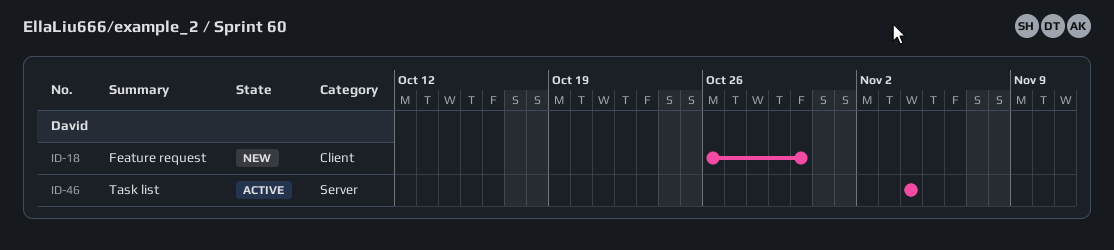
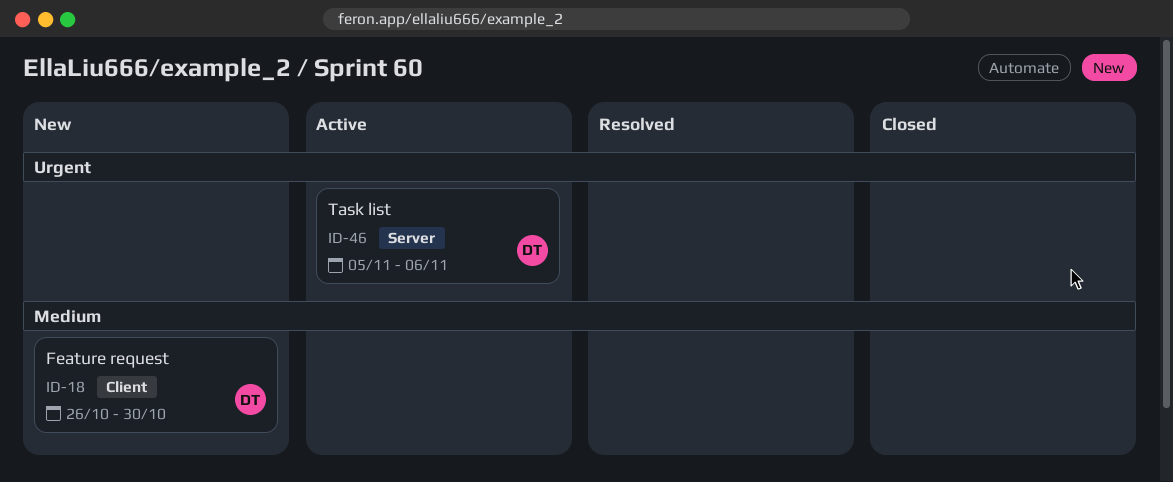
ID-46, start: Nov 4 -> Nov 5
ID-46, due: Nov 4 -> Nov 6

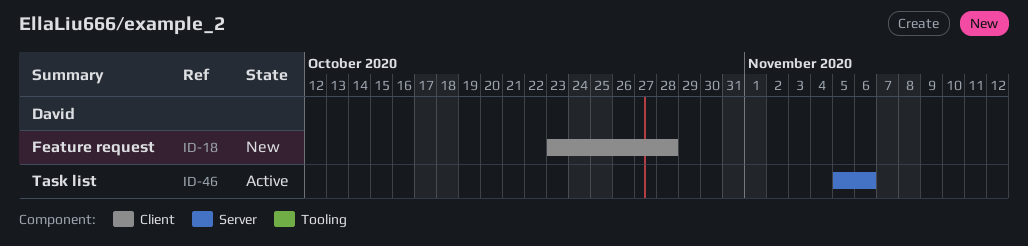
ID-18, start: Oct 26 -> Oct 23
ID-18, due: Oct 30 -> Oct 28

